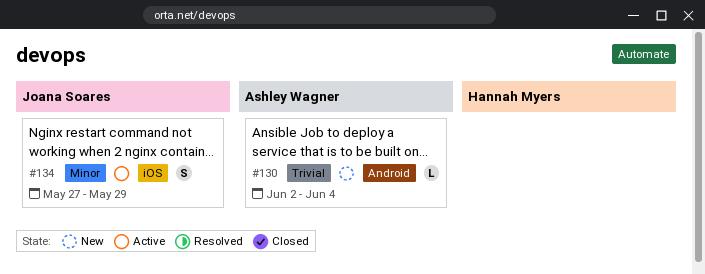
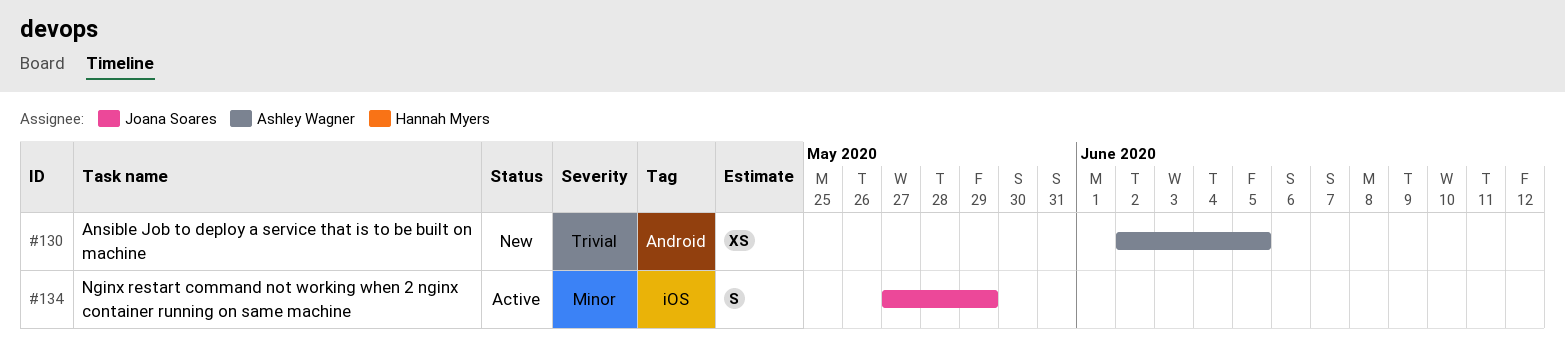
#130, estimate: L -> XS
#130, due: Jun 4 -> Jun 5

